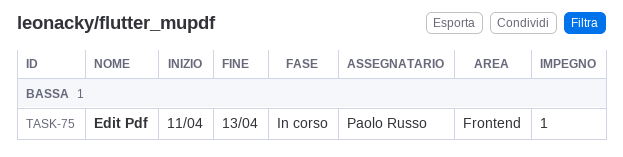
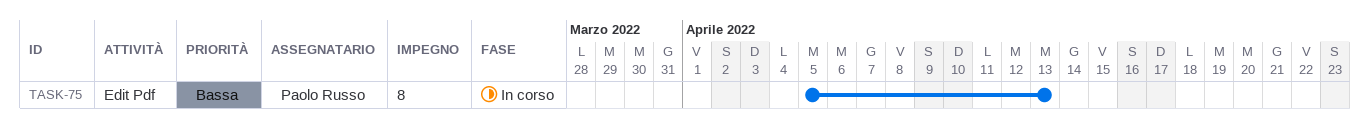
TASK-75, estimate: 1 -> 8
TASK-75, start: Apr 11 -> Apr 5

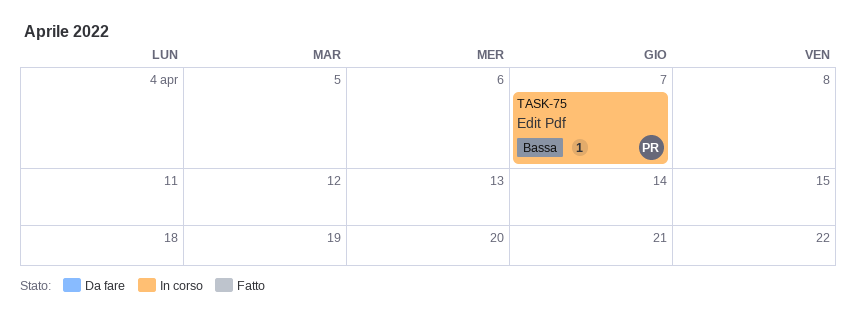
TASK-75, estimate: 8 -> 1
TASK-75, due: Apr 13 -> Apr 7

